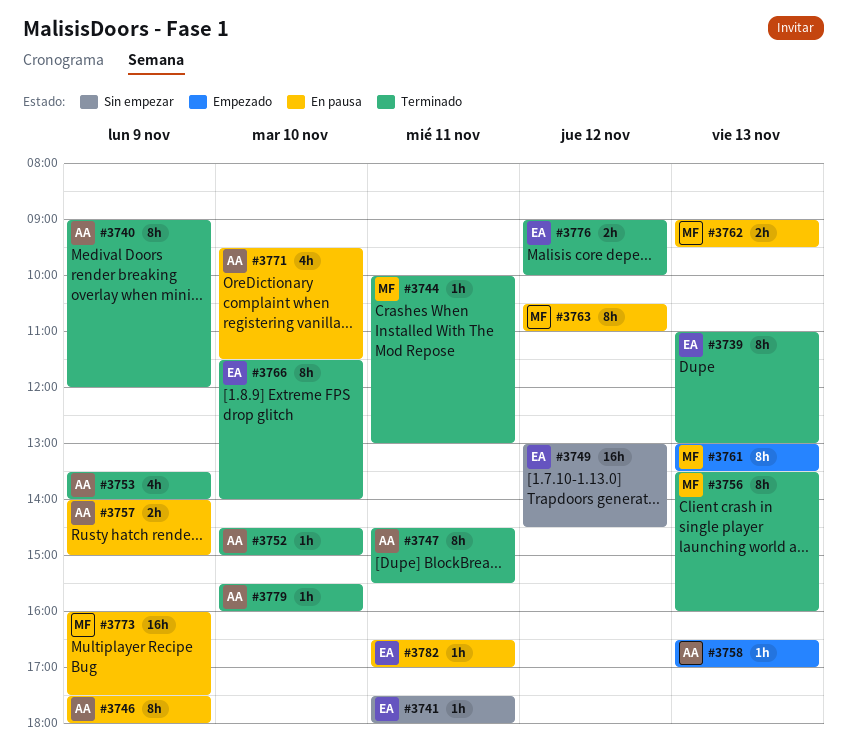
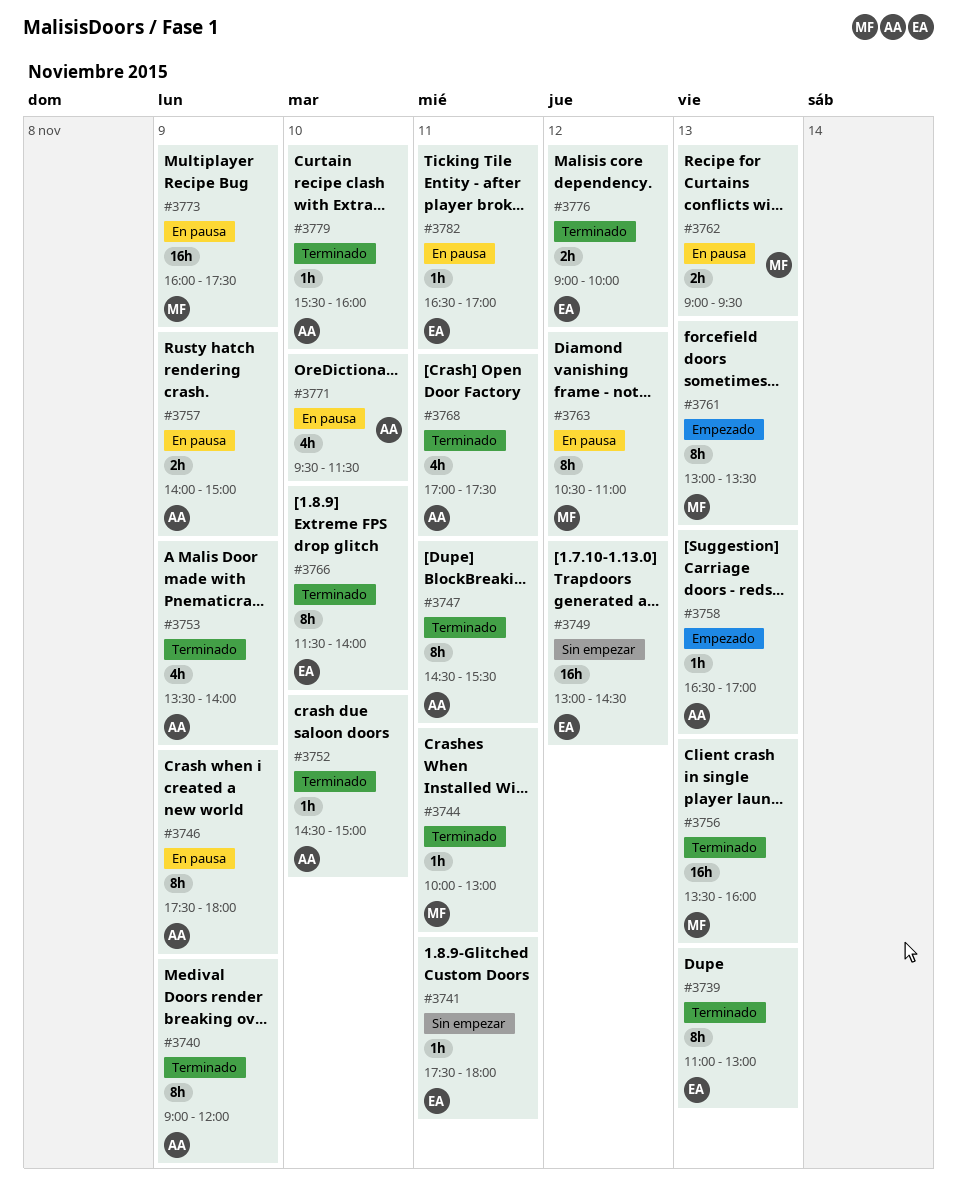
#3756, estimate: 8h -> 16h
#3768: none -> present

